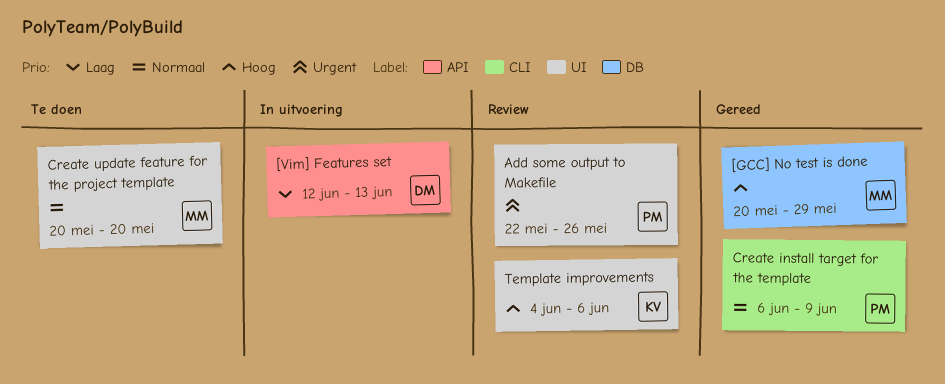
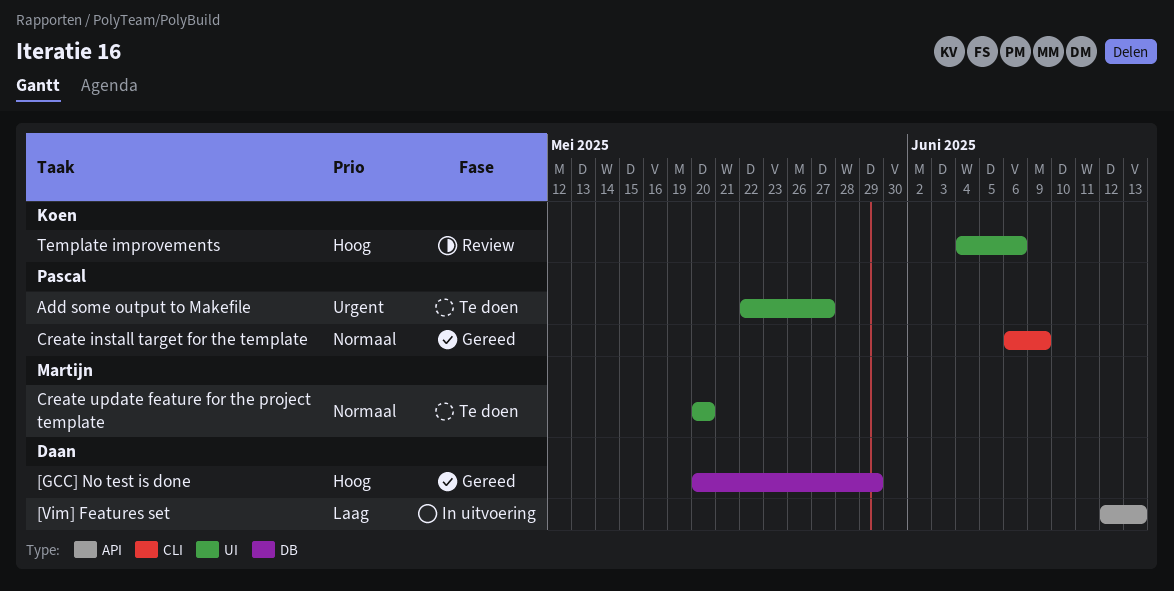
[GCC] No test is done, owner: Martijn -> Daan
Add some output to Makefile, status: Review -> Te doen
Add some output to Makefile, due: May 26 -> May 27

